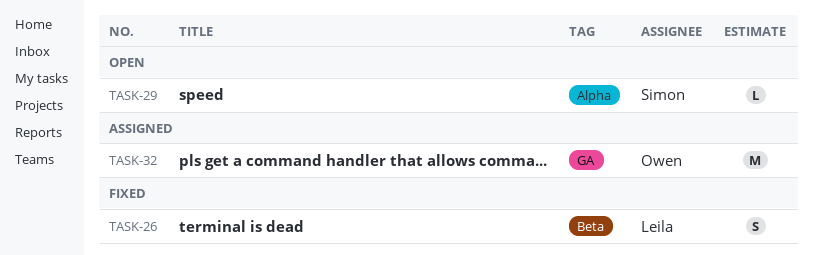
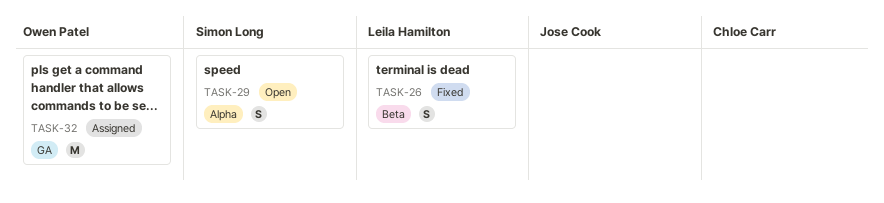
TASK-29, estimate: L -> S

